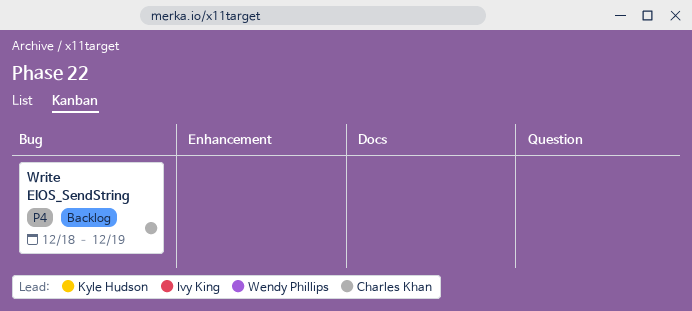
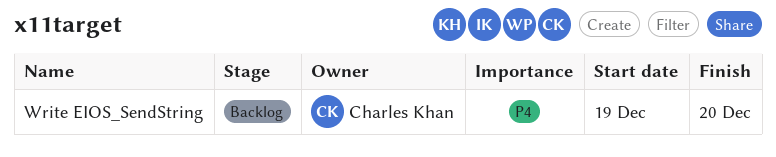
Write EIOS_SendString, start: Dec 18 -> Dec 19
Write EIOS_SendString, due: Dec 19 -> Dec 20

